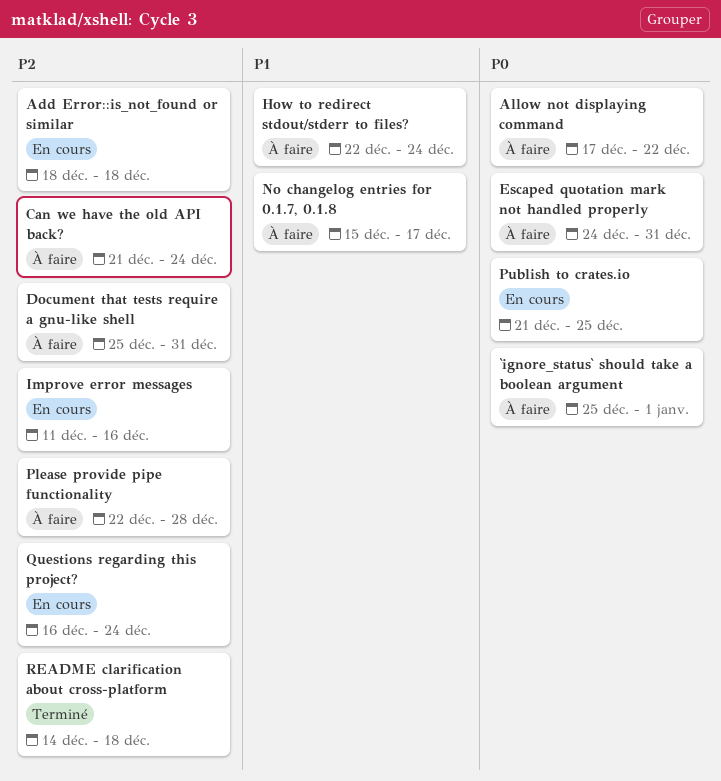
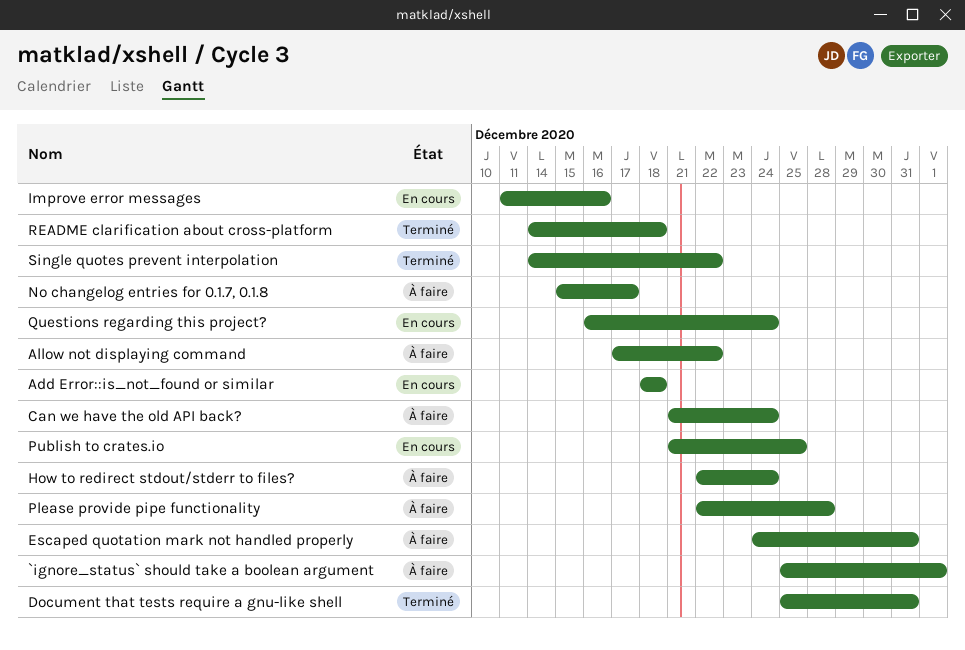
Document that tests require a gnu-like shell, status: À faire -> Terminé
Single quotes prevent interpolation: none -> present

